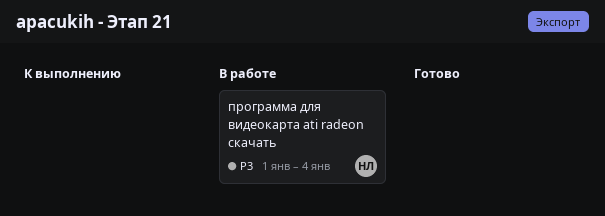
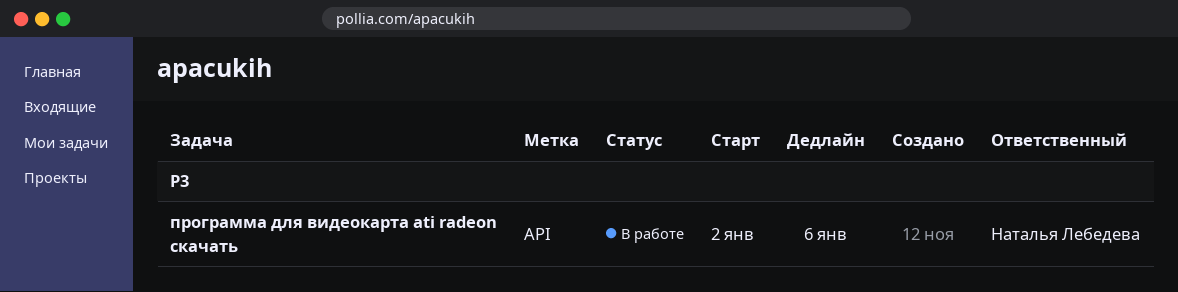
программа для видеокарта ati radeon скачать, start: Jan 1 -> Jan 2
программа для видеокарта ati radeon скачать, due: Jan 4 -> Jan 6

